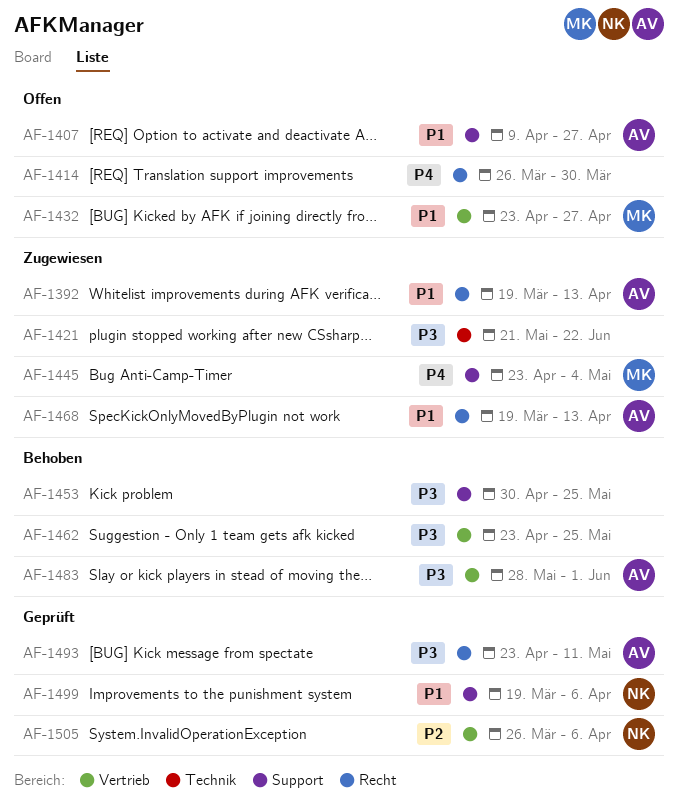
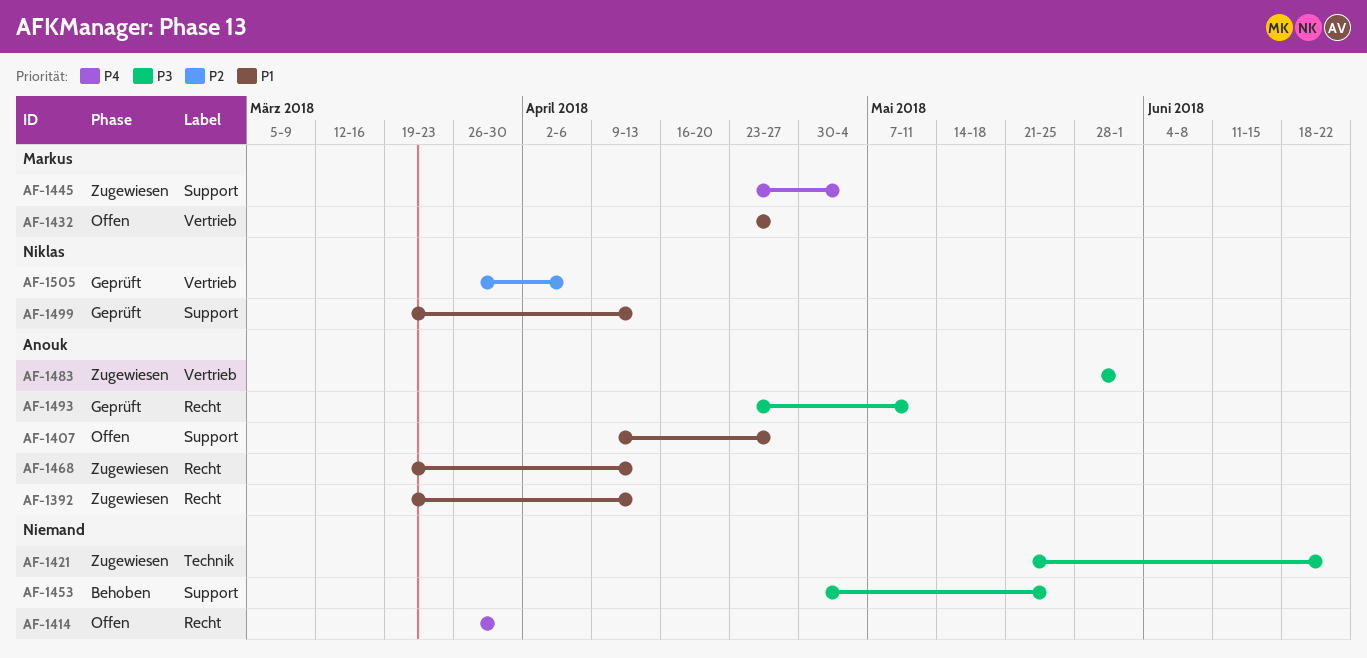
AF-1462: present -> none
AF-1483, status: Behoben -> Zugewiesen
AF-1499, due: Apr 6 -> Apr 13

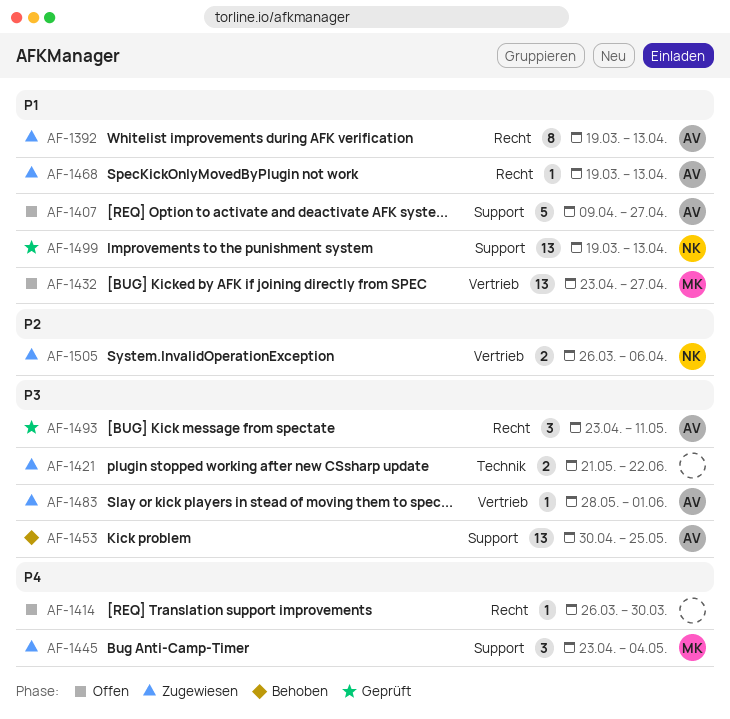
AF-1453, owner: none -> Anouk
AF-1505, status: Geprüft -> Zugewiesen

